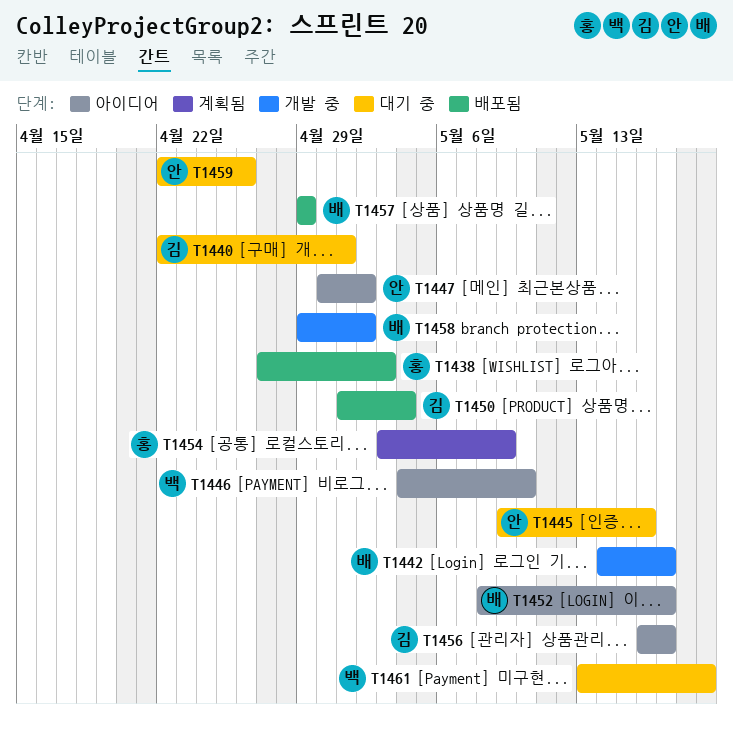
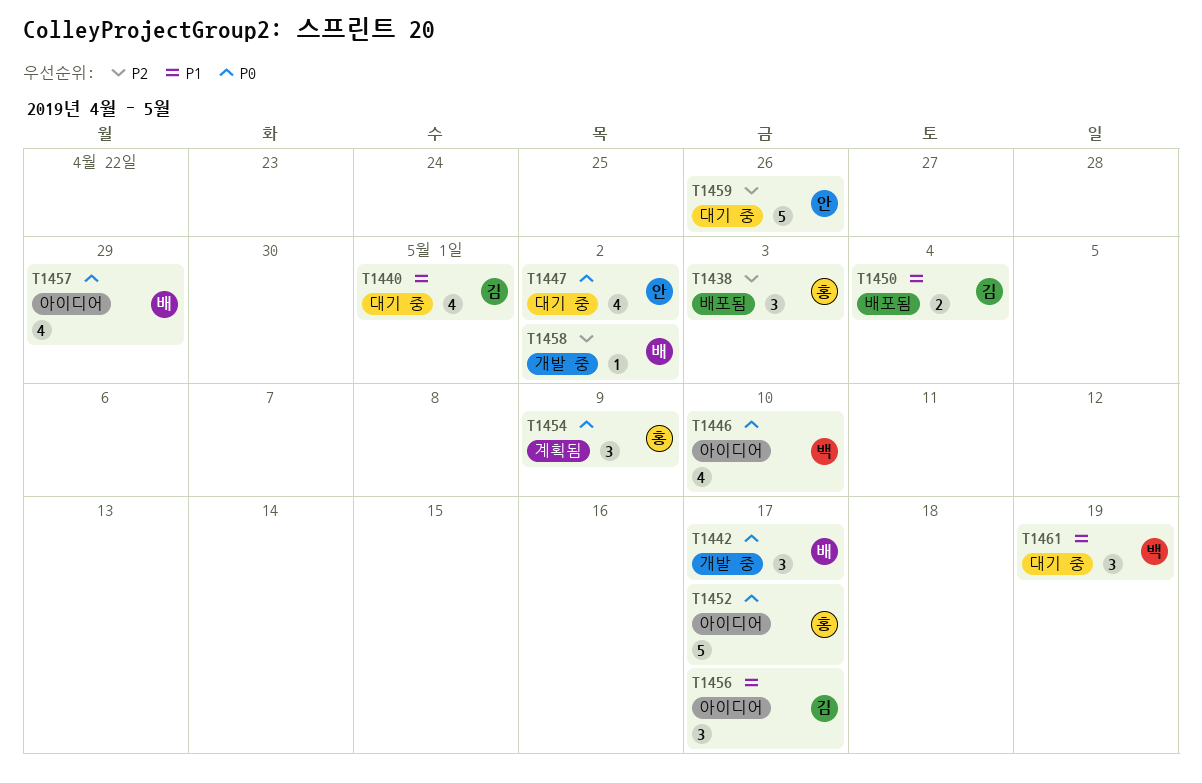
T1445: present -> none
T1447, status: 아이디어 -> 대기 중
T1452, owner: 배 -> 홍
T1457, status: 배포됨 -> 아이디어

